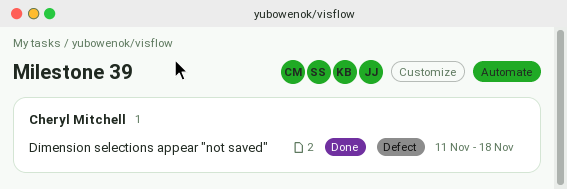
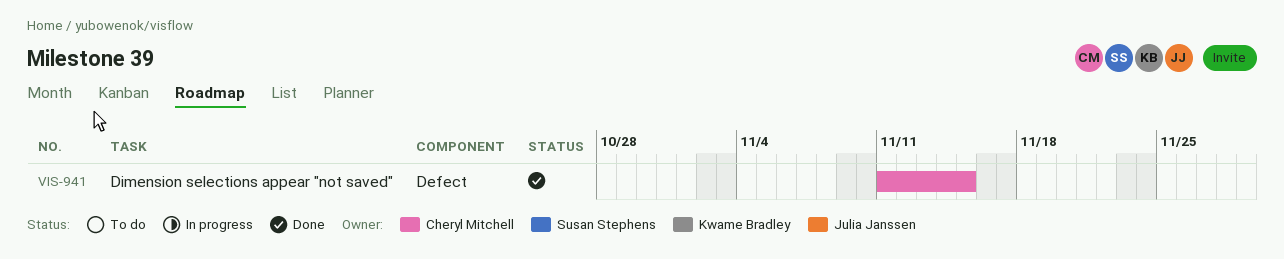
Dimension selections appear "not saved", due: Nov 18 -> Nov 15

